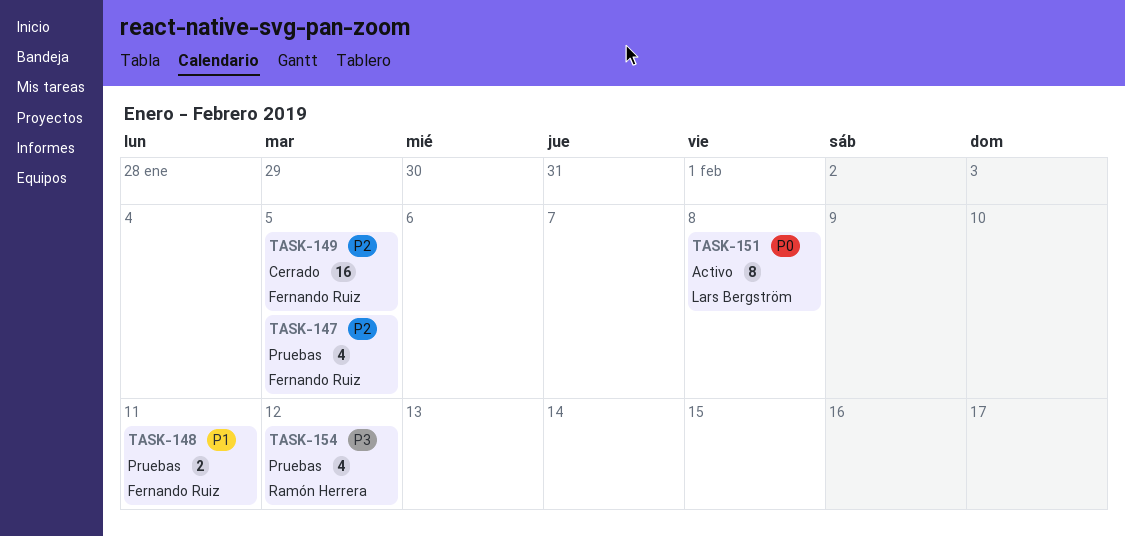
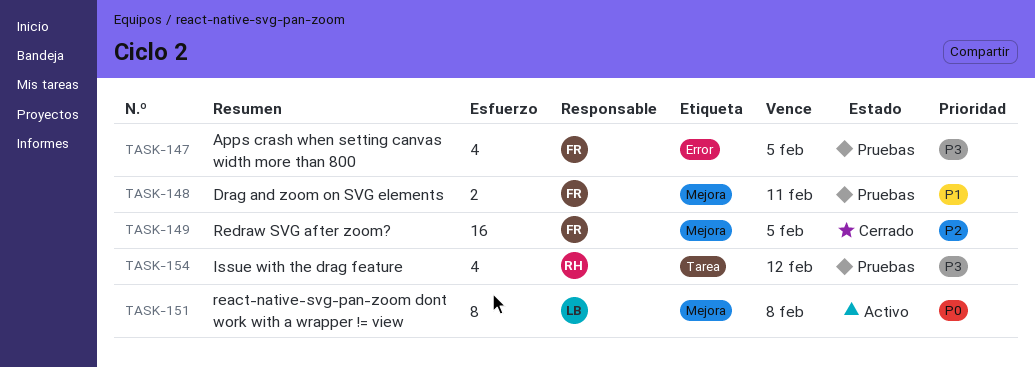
TASK-147, priority: P2 -> P3

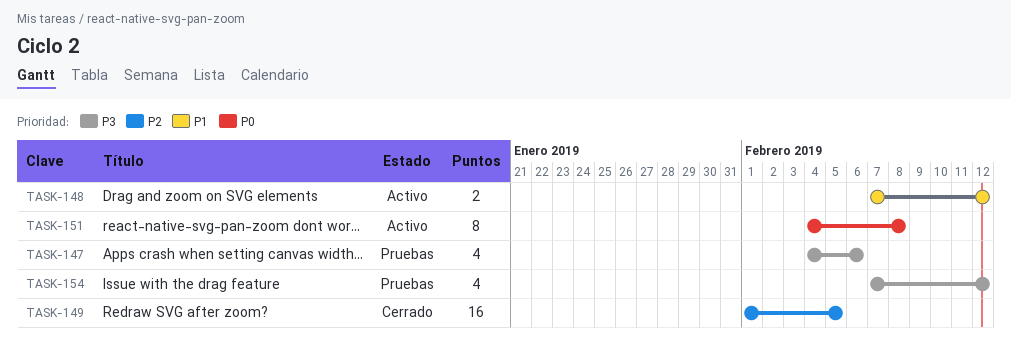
TASK-147, due: Feb 5 -> Feb 6
TASK-148, status: Pruebas -> Activo
TASK-148, due: Feb 11 -> Feb 12

